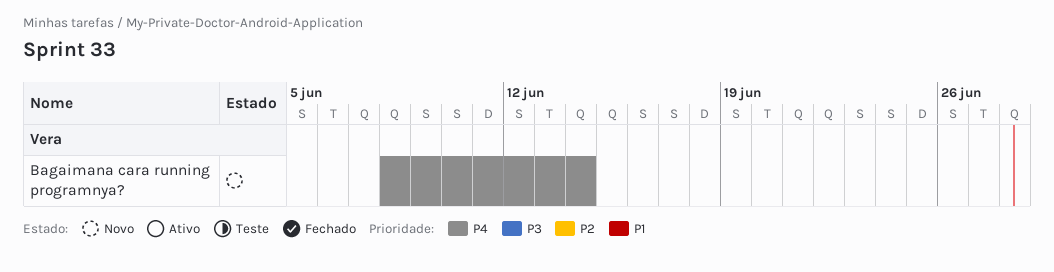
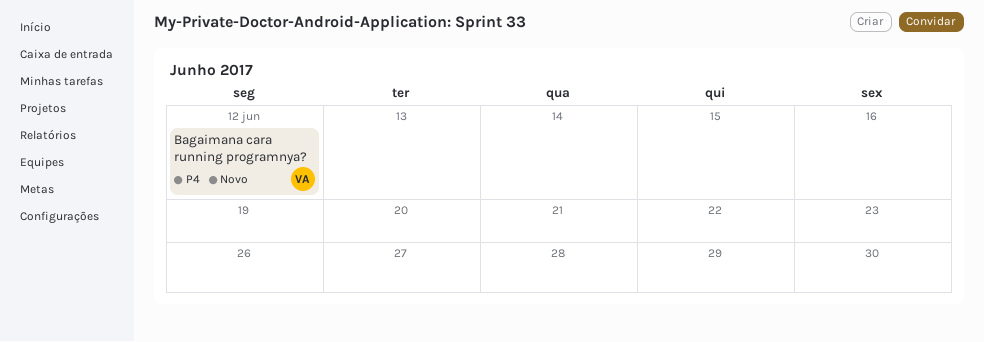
Bagaimana cara running programnya?, due: Jun 14 -> Jun 12

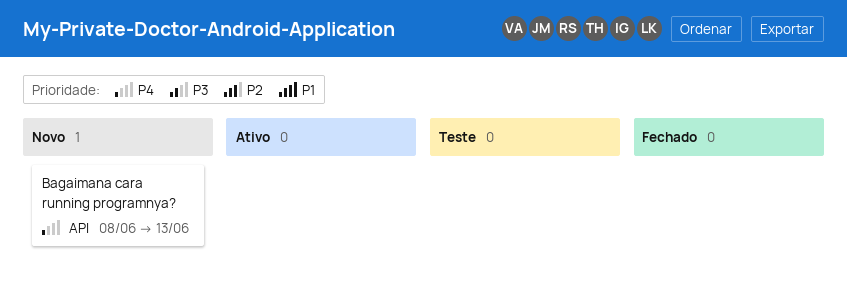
Bagaimana cara running programnya?, due: Jun 12 -> Jun 13

